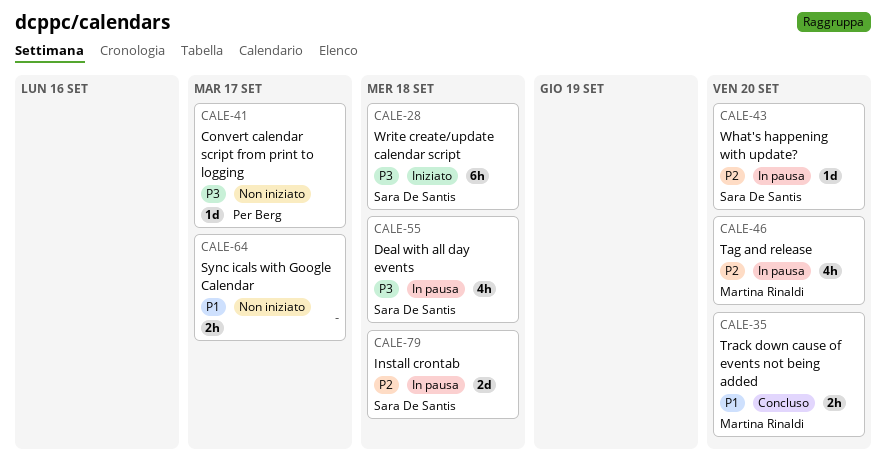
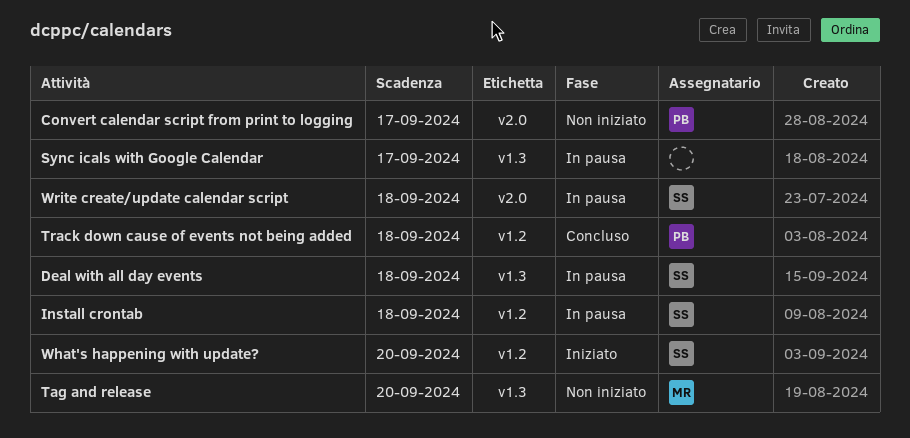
Sync icals with Google Calendar, status: Non iniziato -> In pausa
Tag and release, status: In pausa -> Non iniziato
Track down cause of events not being added, owner: Martina Rinaldi -> Per Berg
Track down cause of events not being added, due: Sep 20 -> Sep 18
What's happening with update?, status: In pausa -> Iniziato
Write create/update calendar script, status: Iniziato -> In pausa

